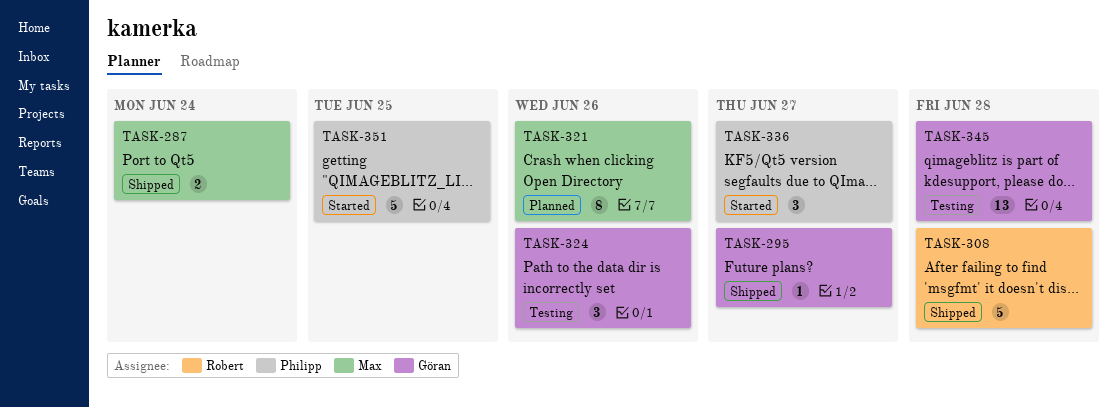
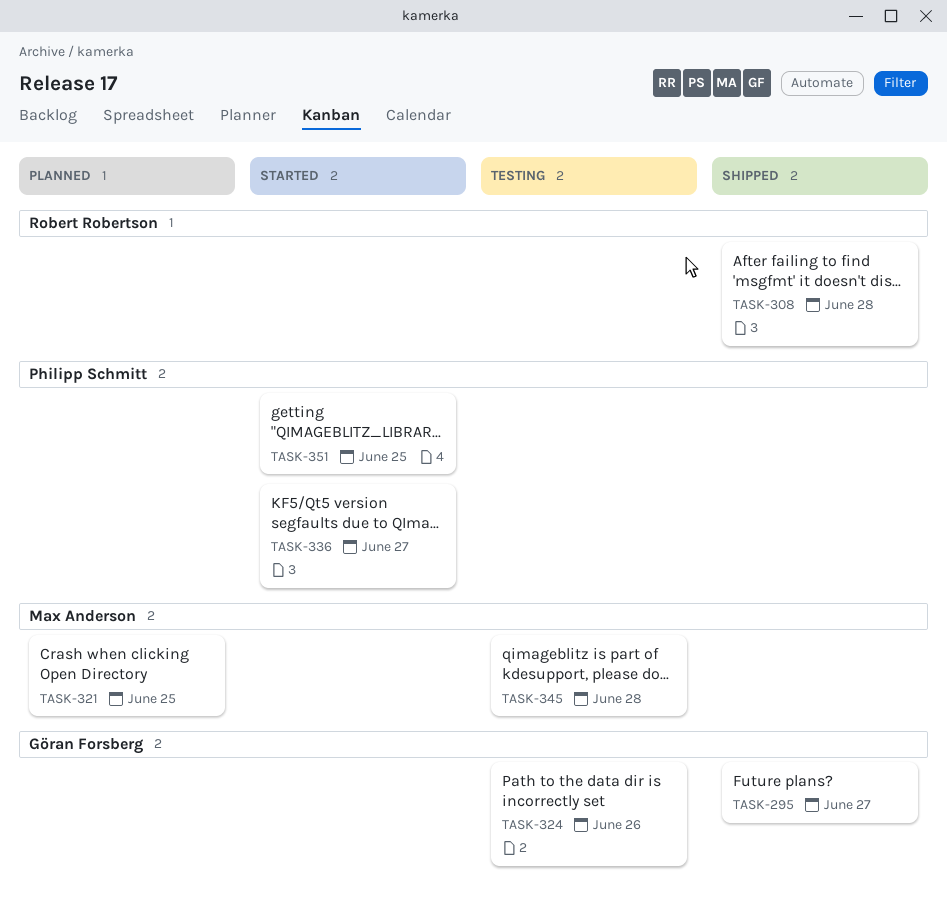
TASK-287: present -> none
TASK-321, due: Jun 26 -> Jun 25
TASK-345, owner: Göran Forsberg -> Max Anderson

